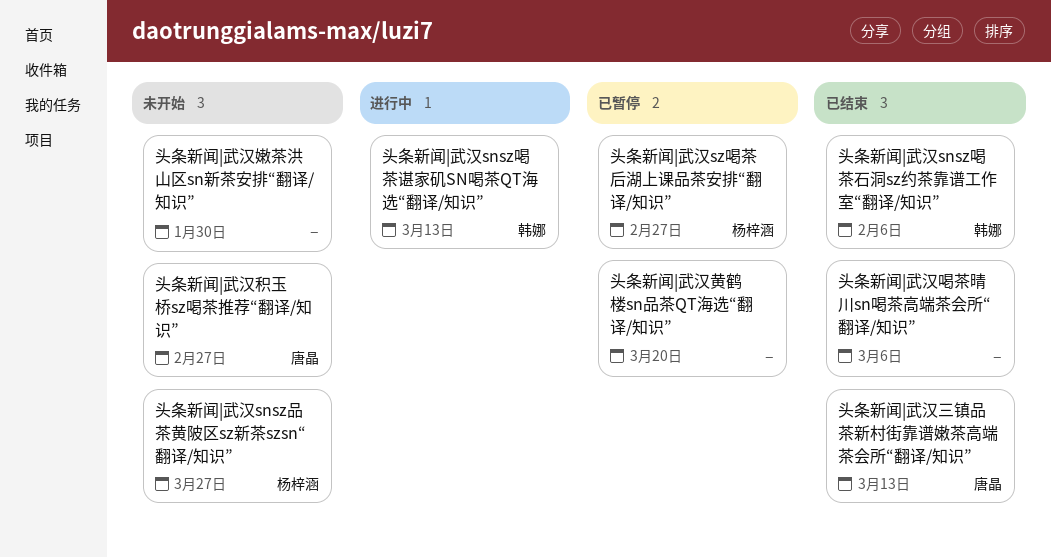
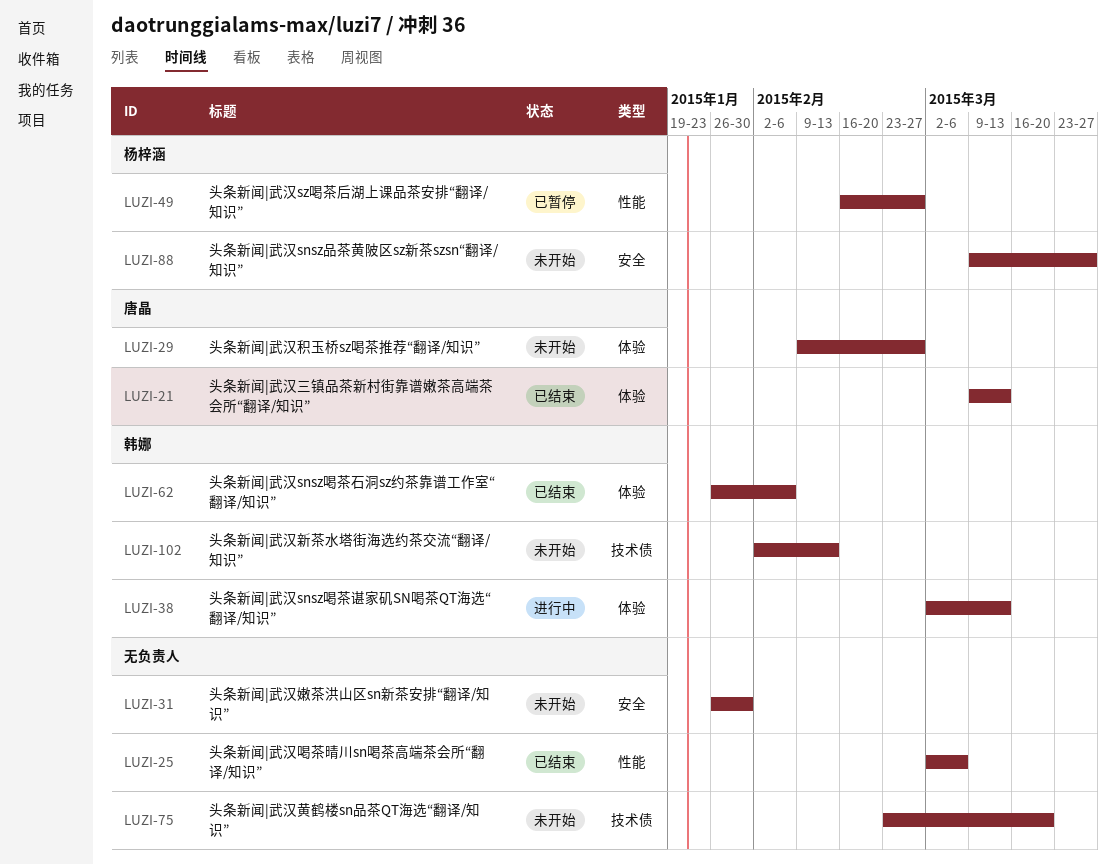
头条新闻|武汉新茶水塔街海选约茶交流“翻译/知识”: none -> present
头条新闻|武汉黄鹤楼sn品茶QT海选“翻译/知识”, status: 已暂停 -> 未开始

